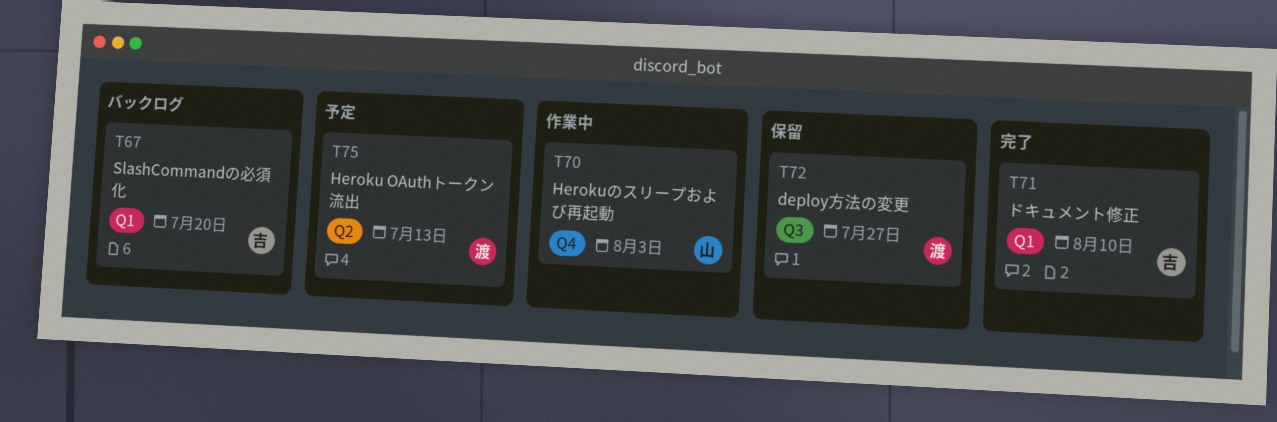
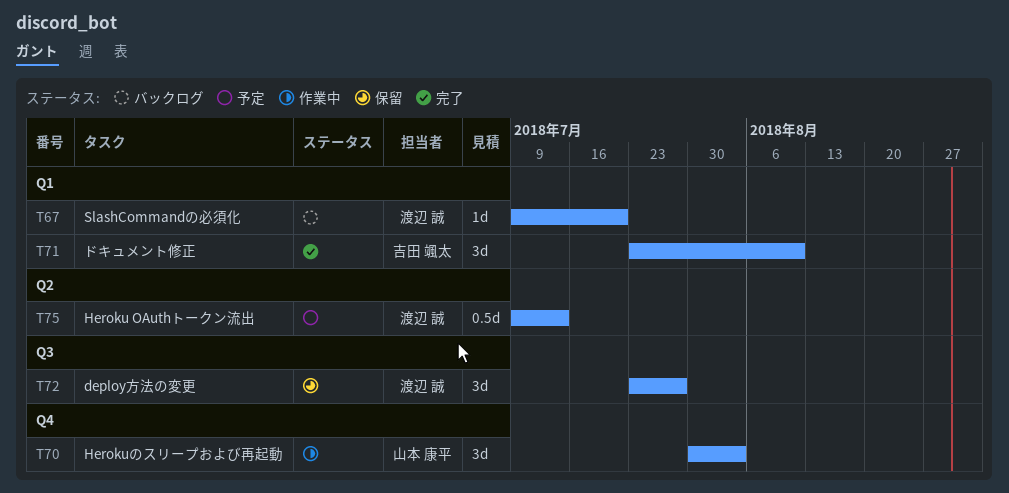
T67, owner: 吉田 颯太 -> 渡辺 誠

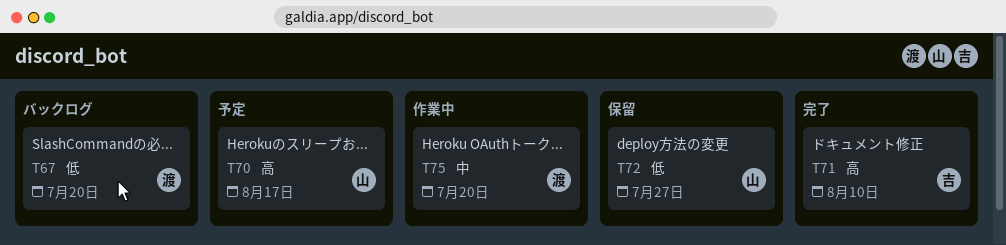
T70, status: 作業中 -> 予定
T70, due: Aug 3 -> Aug 17
T72, owner: 渡辺 誠 -> 山本 康平
T75, status: 予定 -> 作業中
T75, due: Jul 13 -> Jul 20

